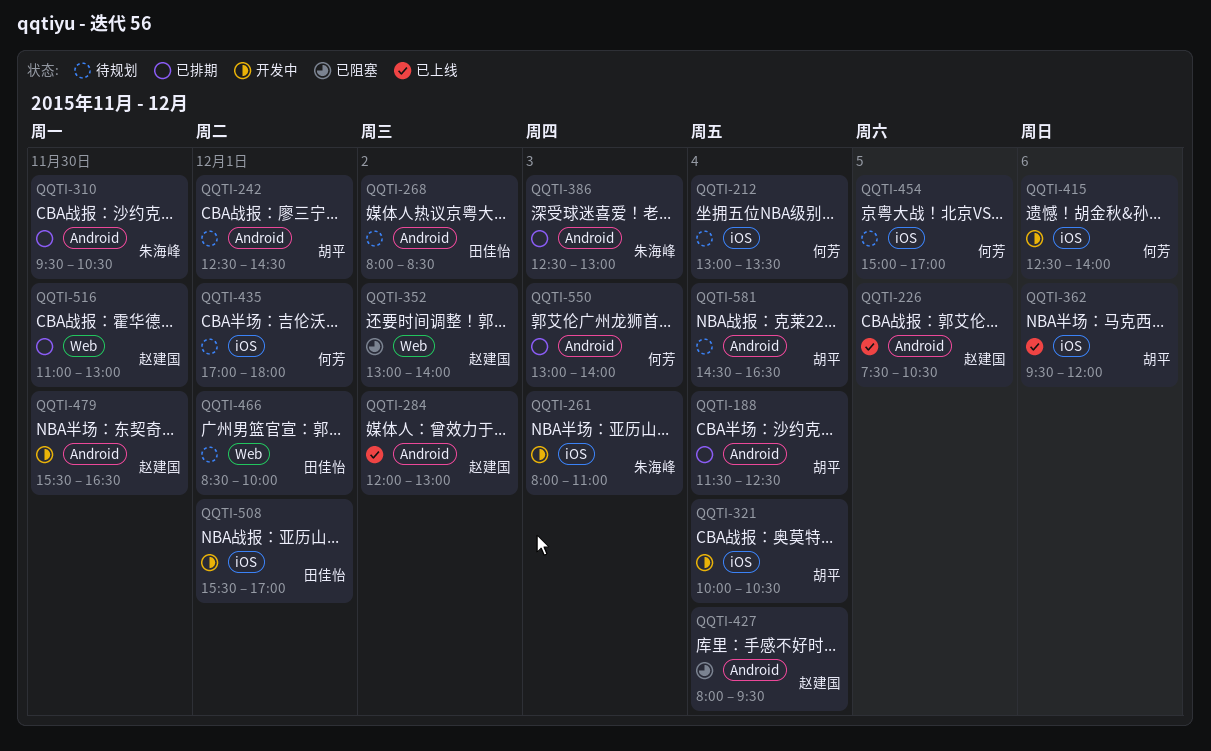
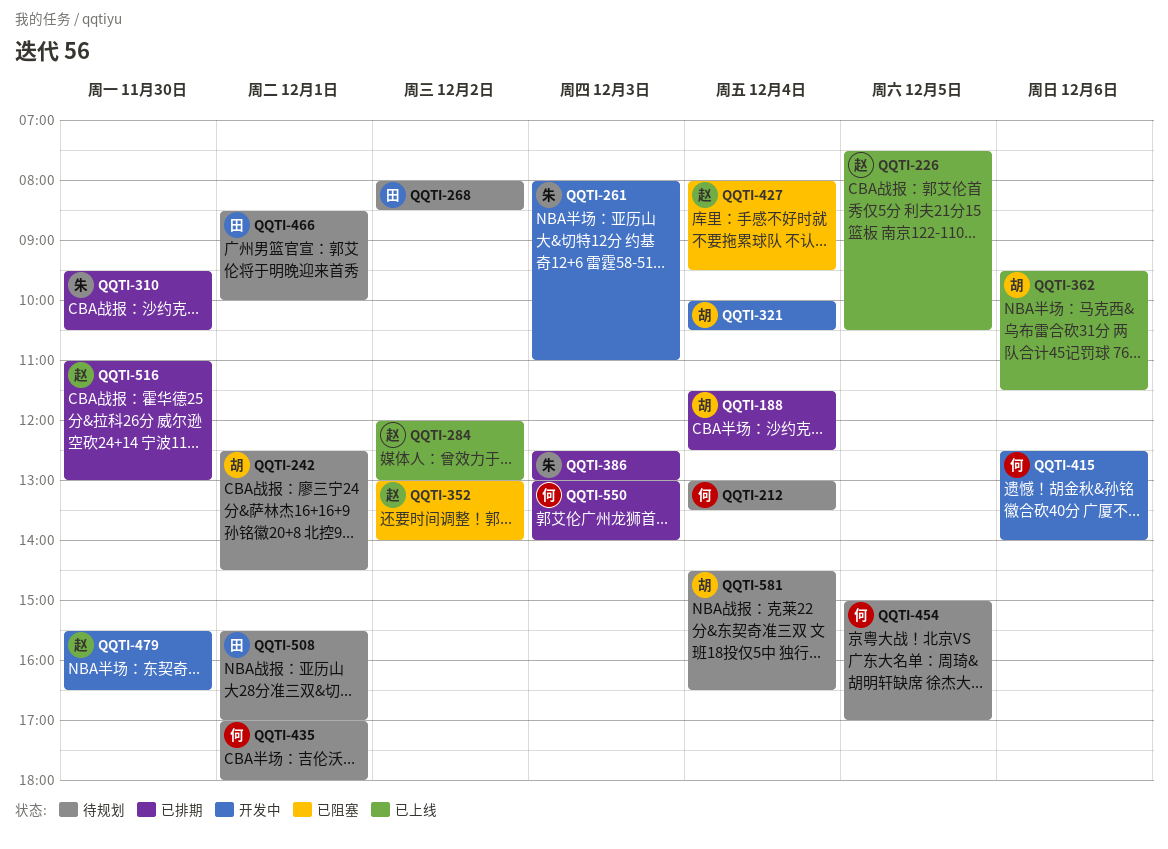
QQTI-362, ends: 12:00 -> 11:30
QQTI-508, status: 开发中 -> 待规划

